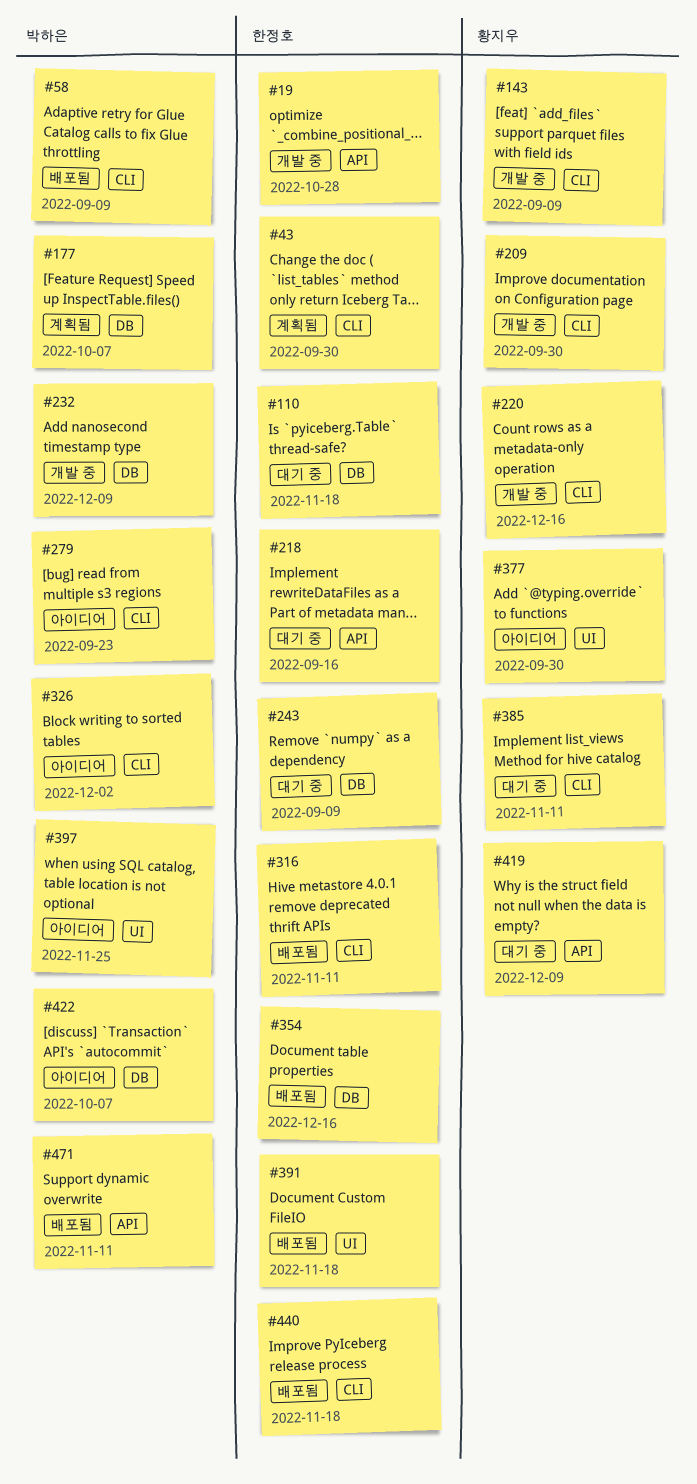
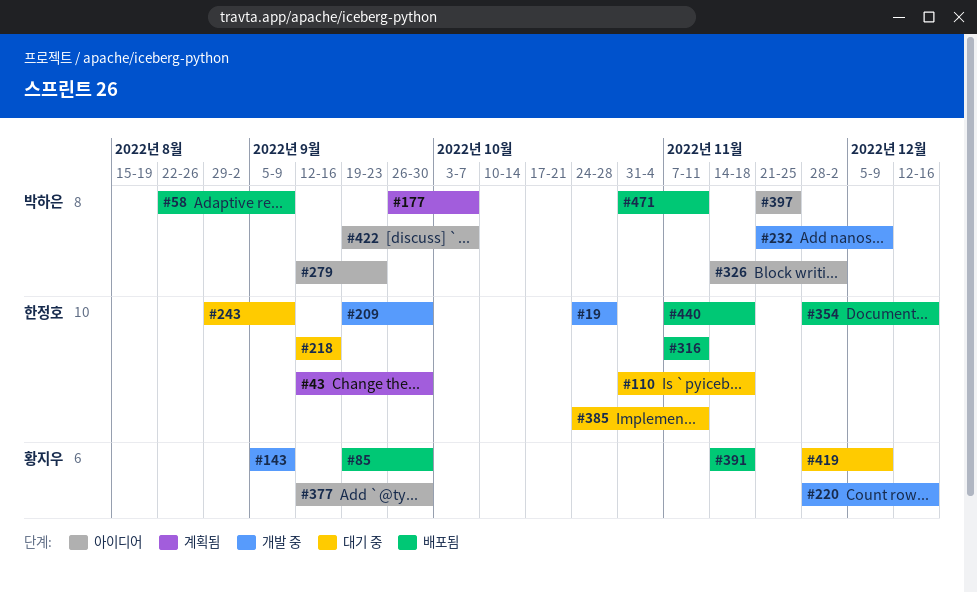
#85: none -> present
#209, owner: 황지우 -> 한정호
#385, owner: 황지우 -> 한정호
#391, owner: 한정호 -> 황지우

